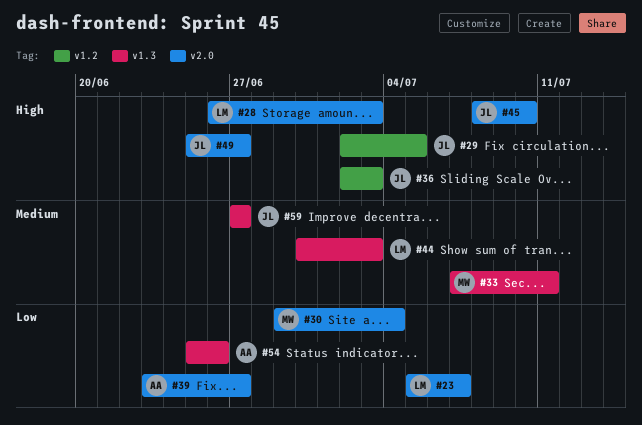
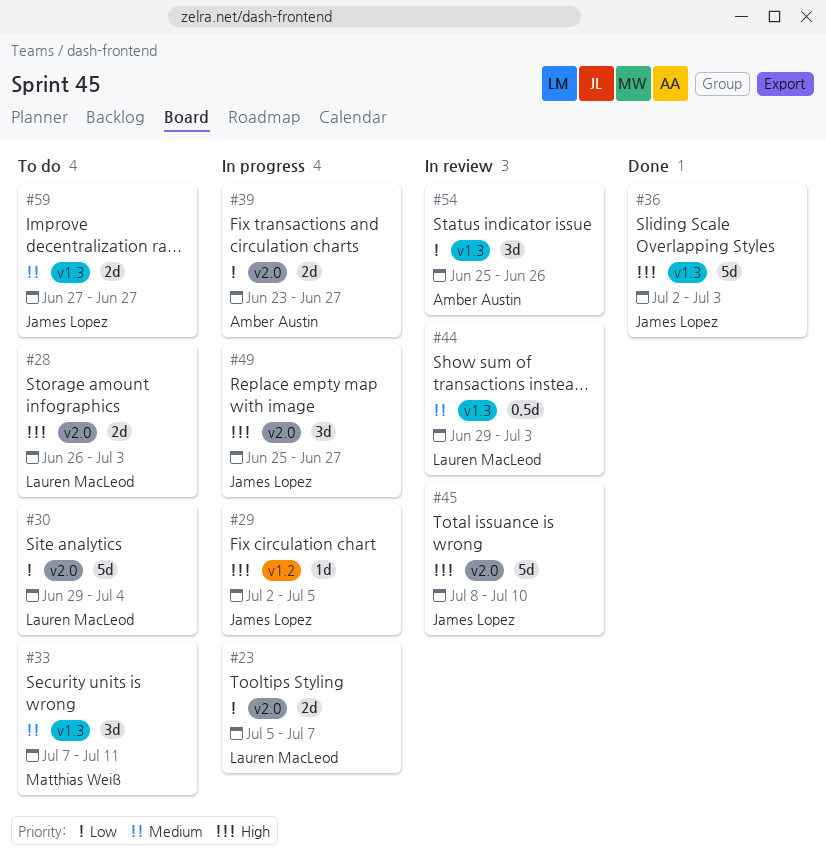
#30, owner: Matthias Weiß -> Lauren MacLeod
#36, label: v1.2 -> v1.3
#44, start: Jun 30 -> Jun 29

